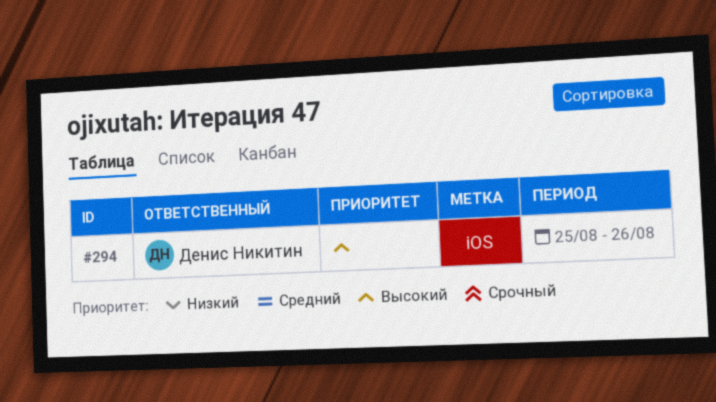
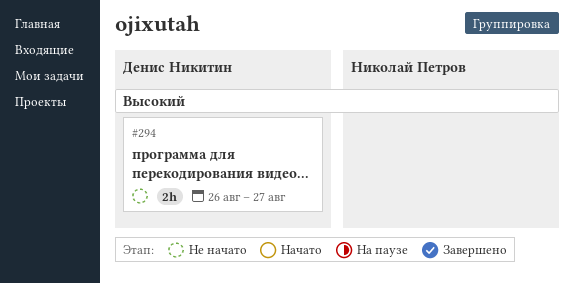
#294, start: Aug 25 -> Aug 26
#294, due: Aug 26 -> Aug 27

